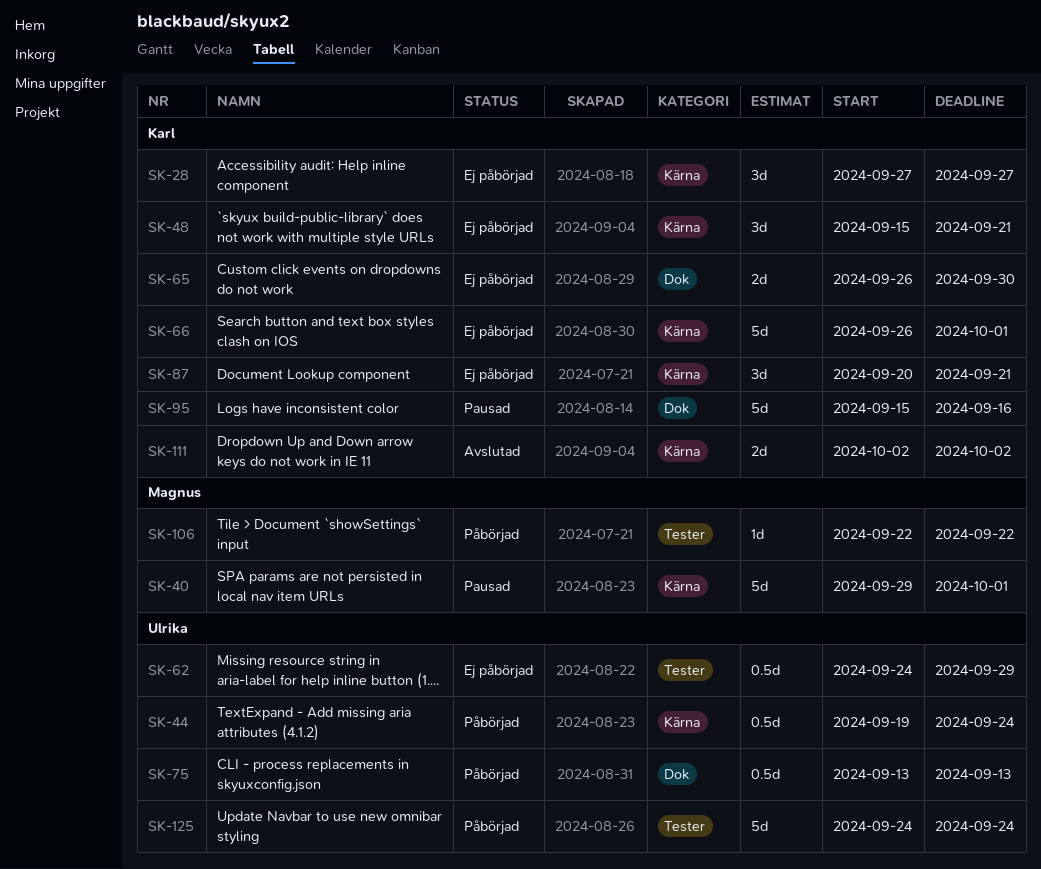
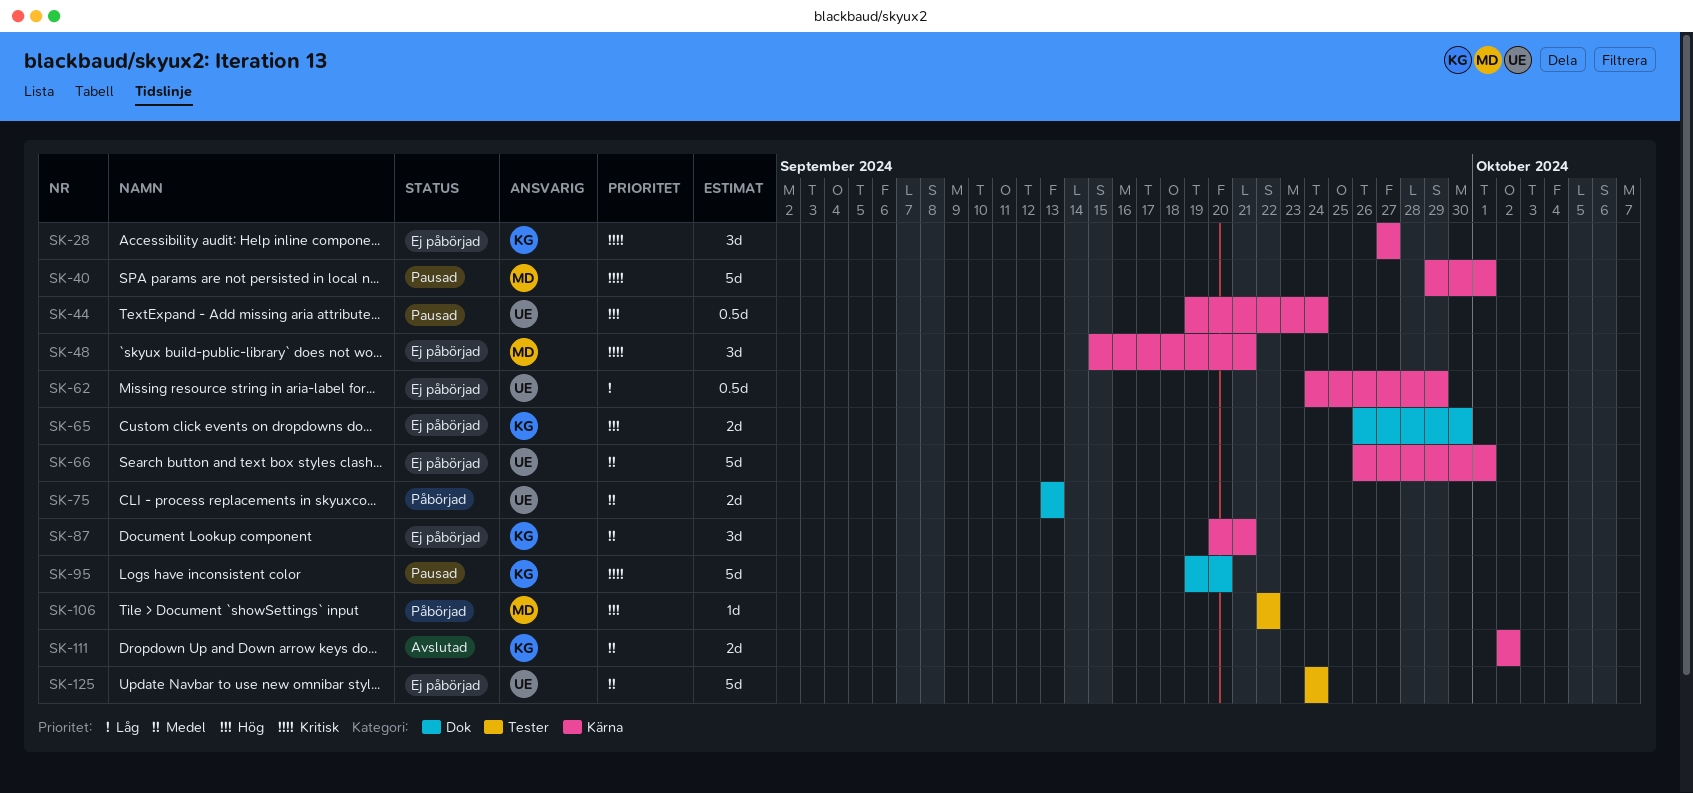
SK-44, status: Påbörjad -> Pausad
SK-48, owner: Karl -> Magnus
SK-62, label: Tester -> Kärna
SK-66, owner: Karl -> Ulrika
SK-75, estimate: 0.5d -> 2d
SK-95, start: Sep 15 -> Sep 19
SK-95, due: Sep 16 -> Sep 20
SK-125, status: Påbörjad -> Ej påbörjad

